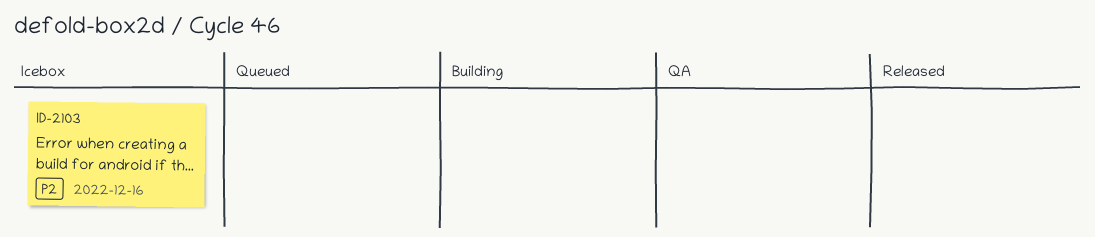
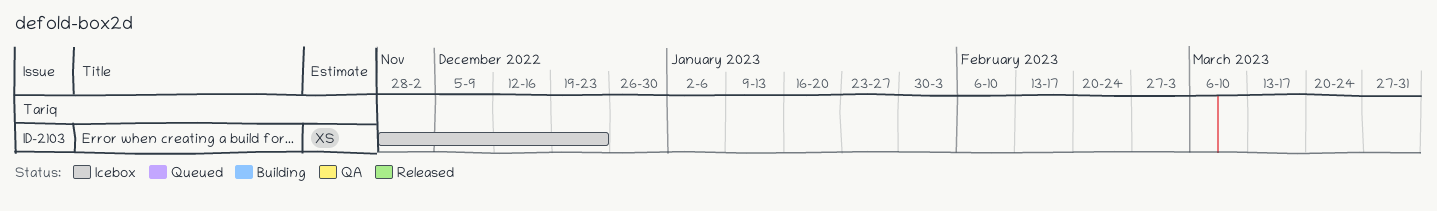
ID-2103, due: Dec 16 -> Dec 23

